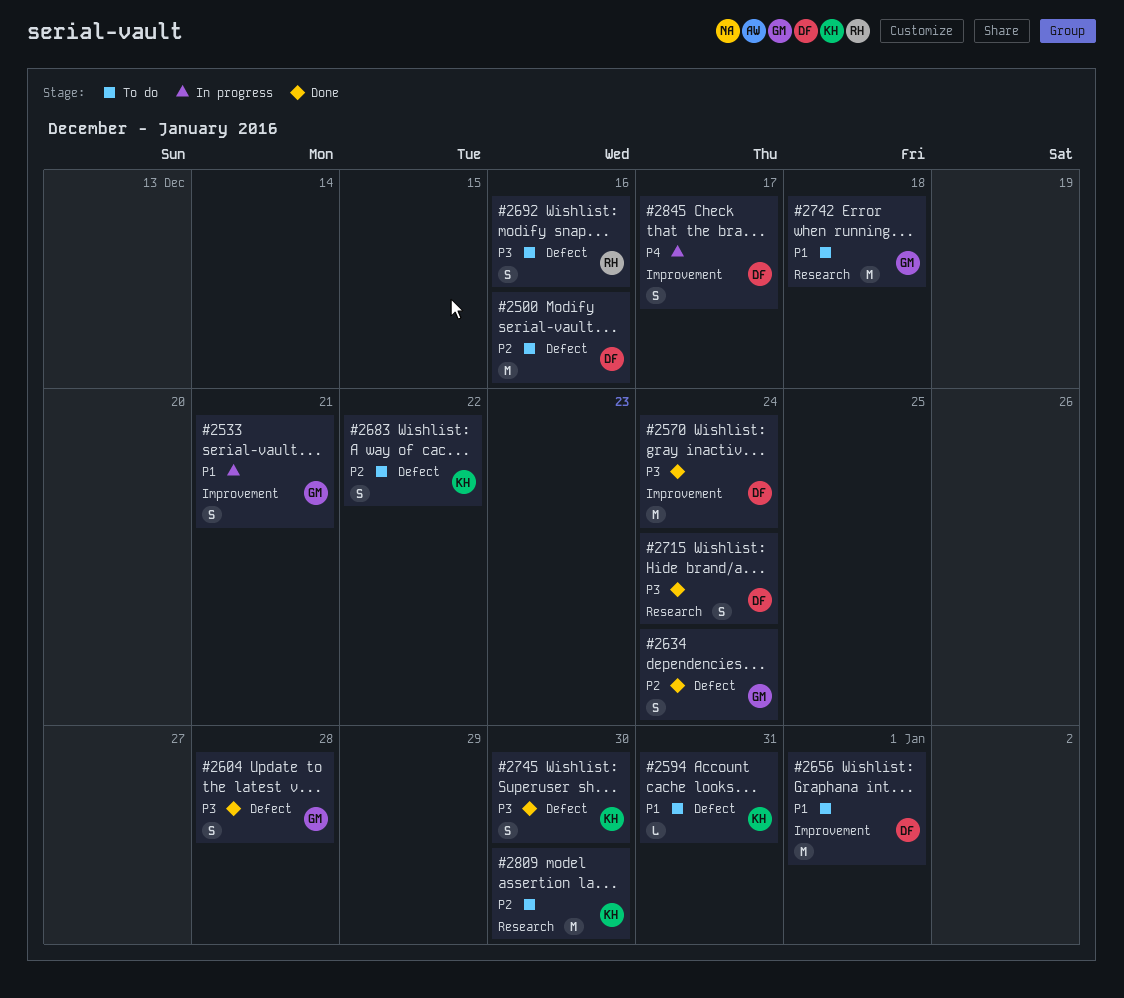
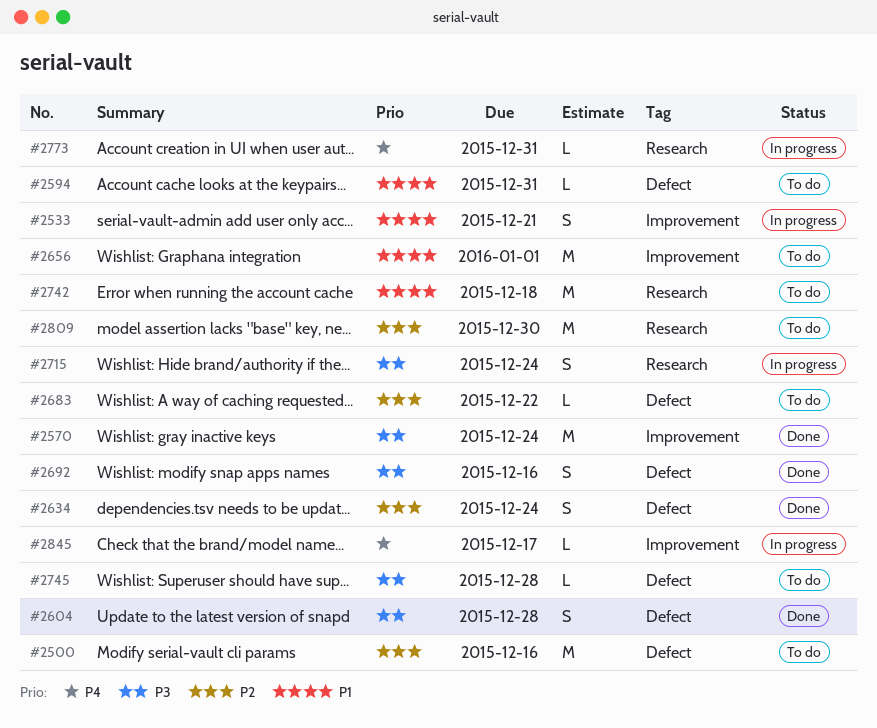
#2683, estimate: S -> L
#2692, status: To do -> Done
#2715, status: Done -> In progress
#2745, status: Done -> To do
#2745, estimate: S -> L
#2745, due: Dec 30 -> Dec 28
#2773: none -> present
#2845, estimate: S -> L

